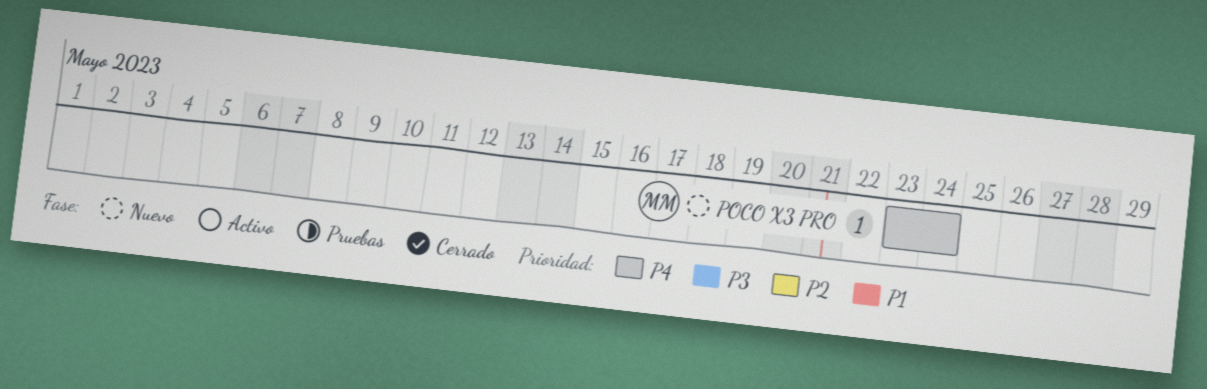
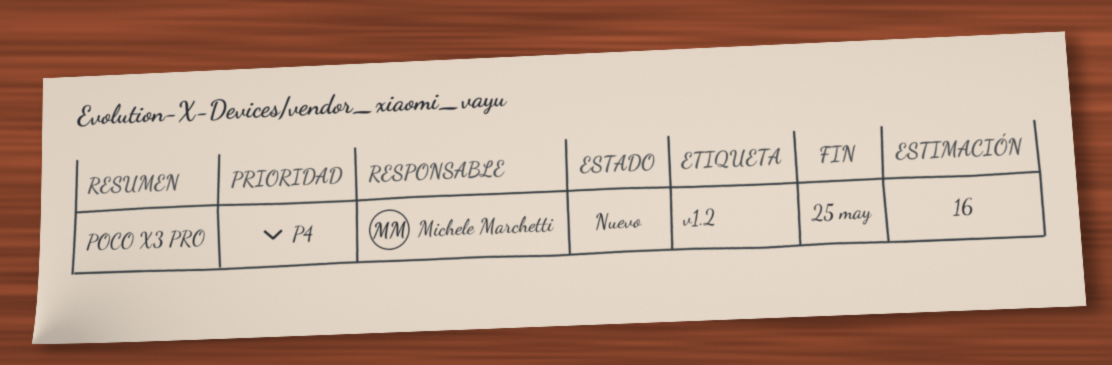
POCO X3 PRO, estimate: 1 -> 16
POCO X3 PRO, due: May 24 -> May 25

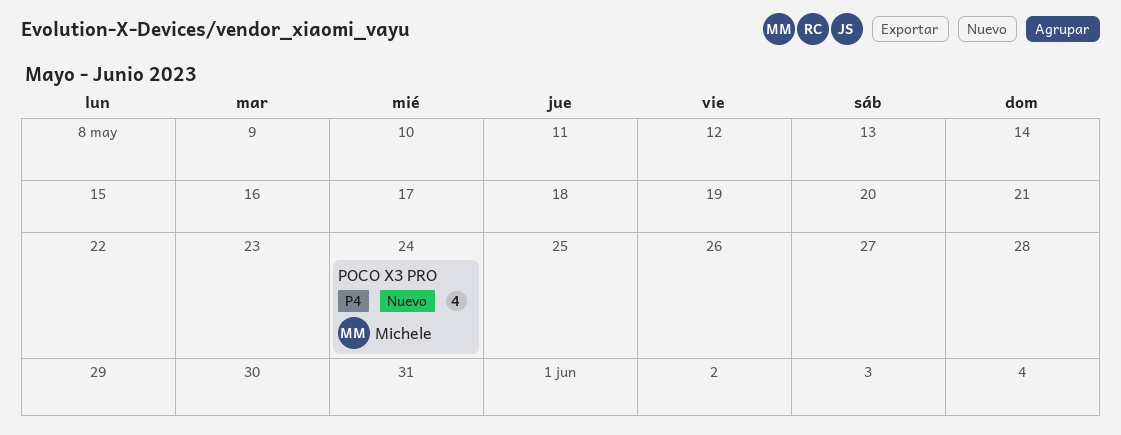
POCO X3 PRO, estimate: 16 -> 4
POCO X3 PRO, due: May 25 -> May 24

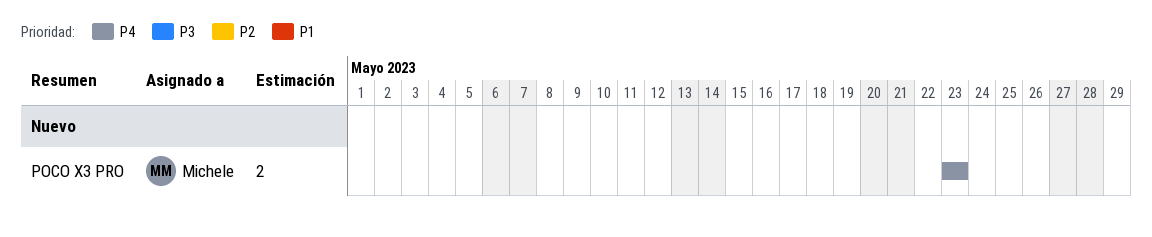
POCO X3 PRO, estimate: 4 -> 2
POCO X3 PRO, due: May 24 -> May 23

